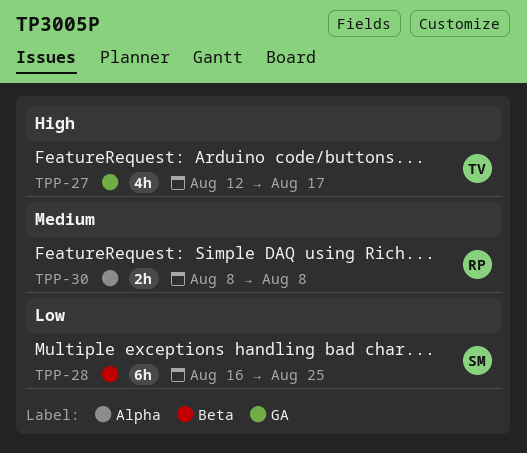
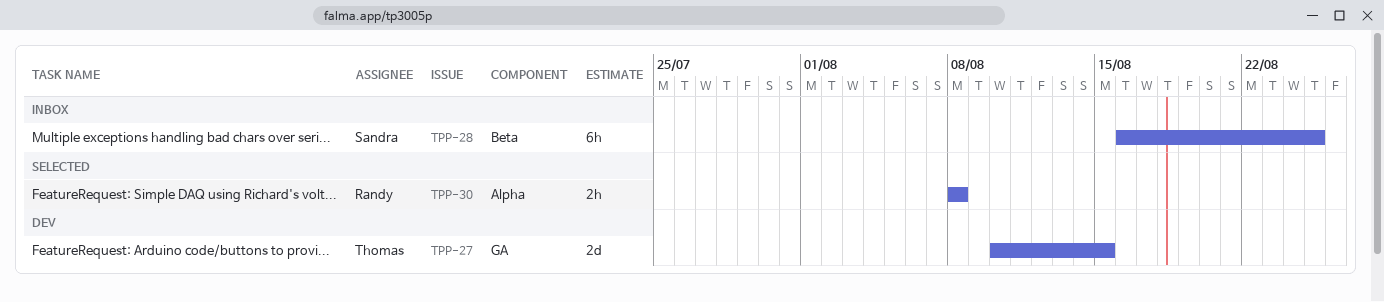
TPP-27, estimate: 4h -> 2d
TPP-27, start: Aug 12 -> Aug 10
TPP-27, due: Aug 17 -> Aug 15

